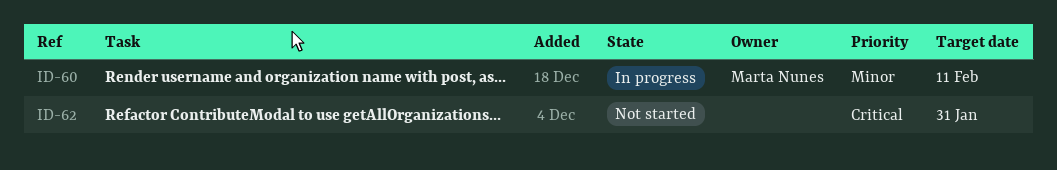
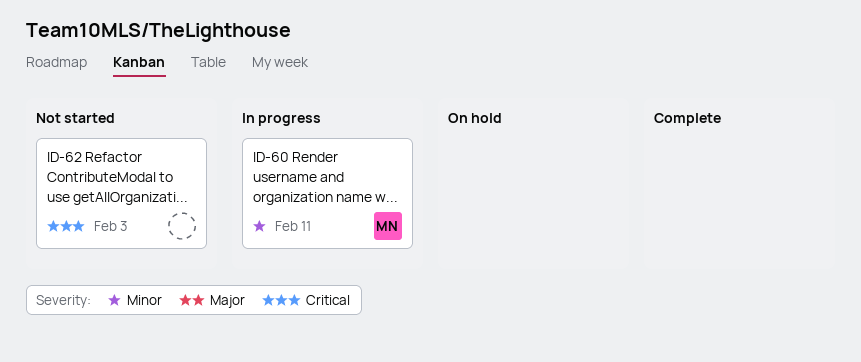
ID-62, due: Jan 31 -> Feb 3

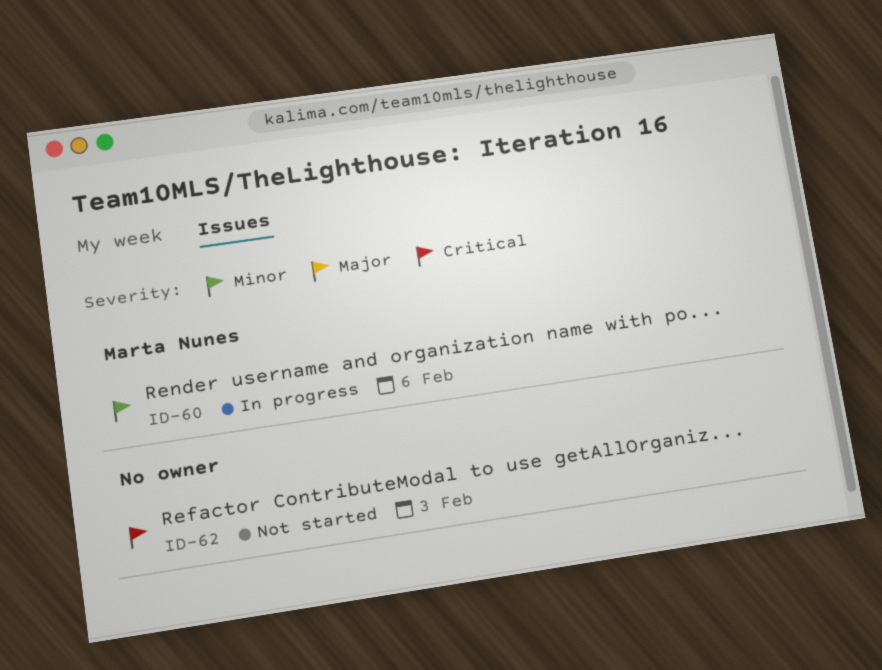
ID-60, due: Feb 11 -> Feb 6

